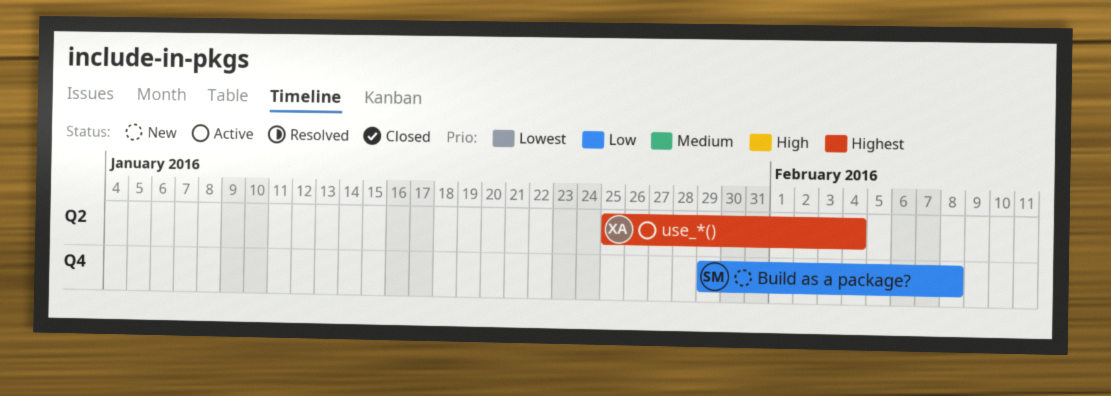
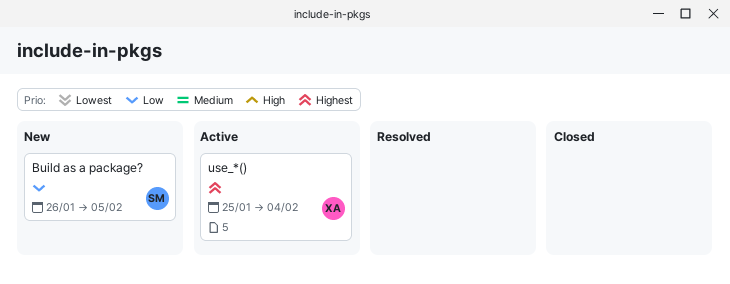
Build as a package?, start: Jan 29 -> Jan 26
Build as a package?, due: Feb 8 -> Feb 5

